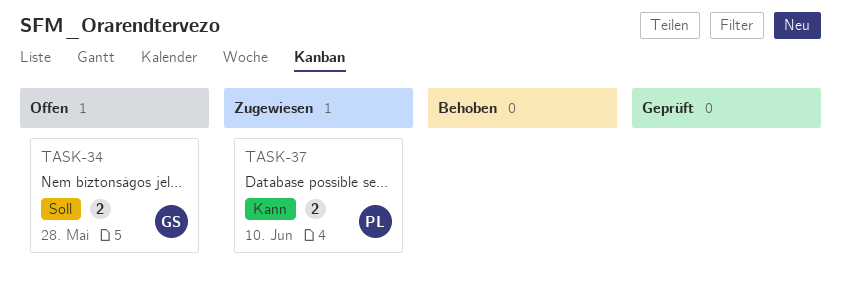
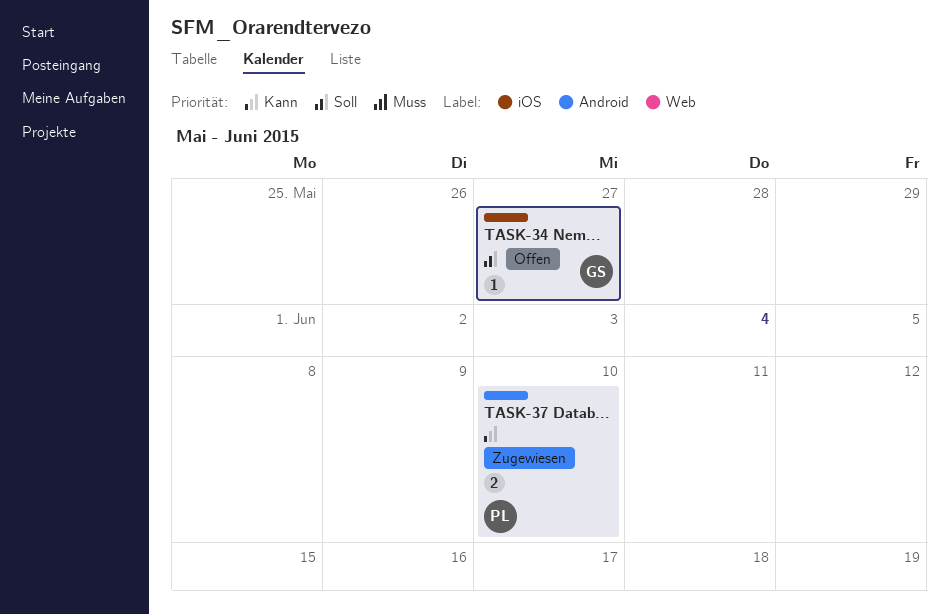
TASK-34, estimate: 2 -> 1
TASK-34, due: May 28 -> May 27

